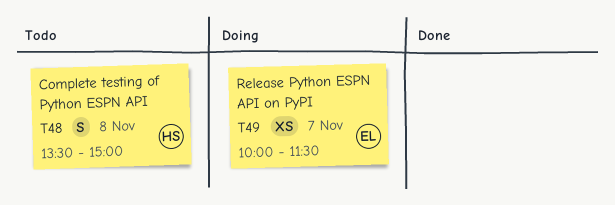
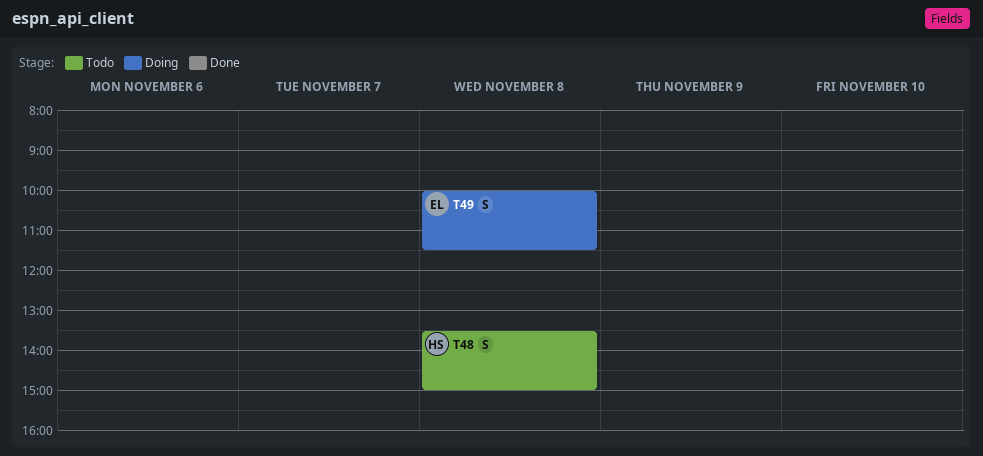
T49, estimate: XS -> S
T49, day: Nov 7 -> Nov 8

